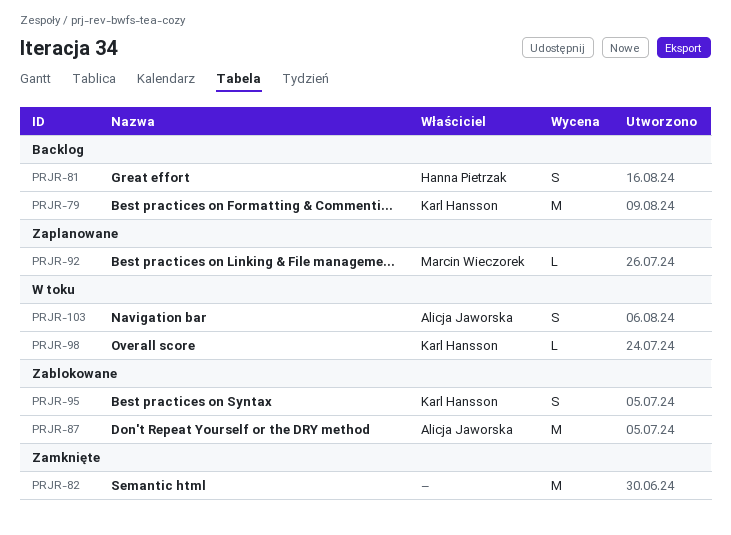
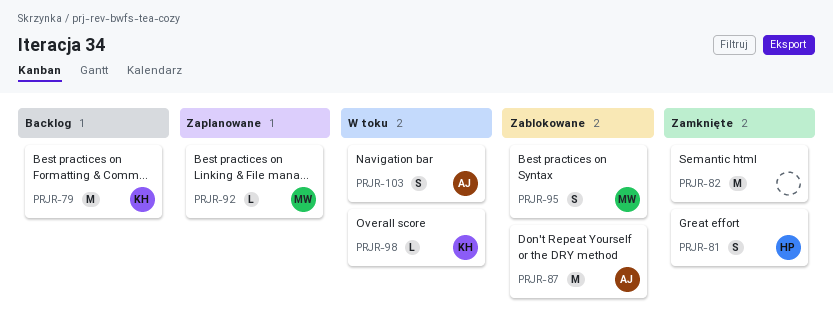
PRJR-81, status: Backlog -> Zamknięte
PRJR-95, owner: Karl Hansson -> Marcin Wieczorek

